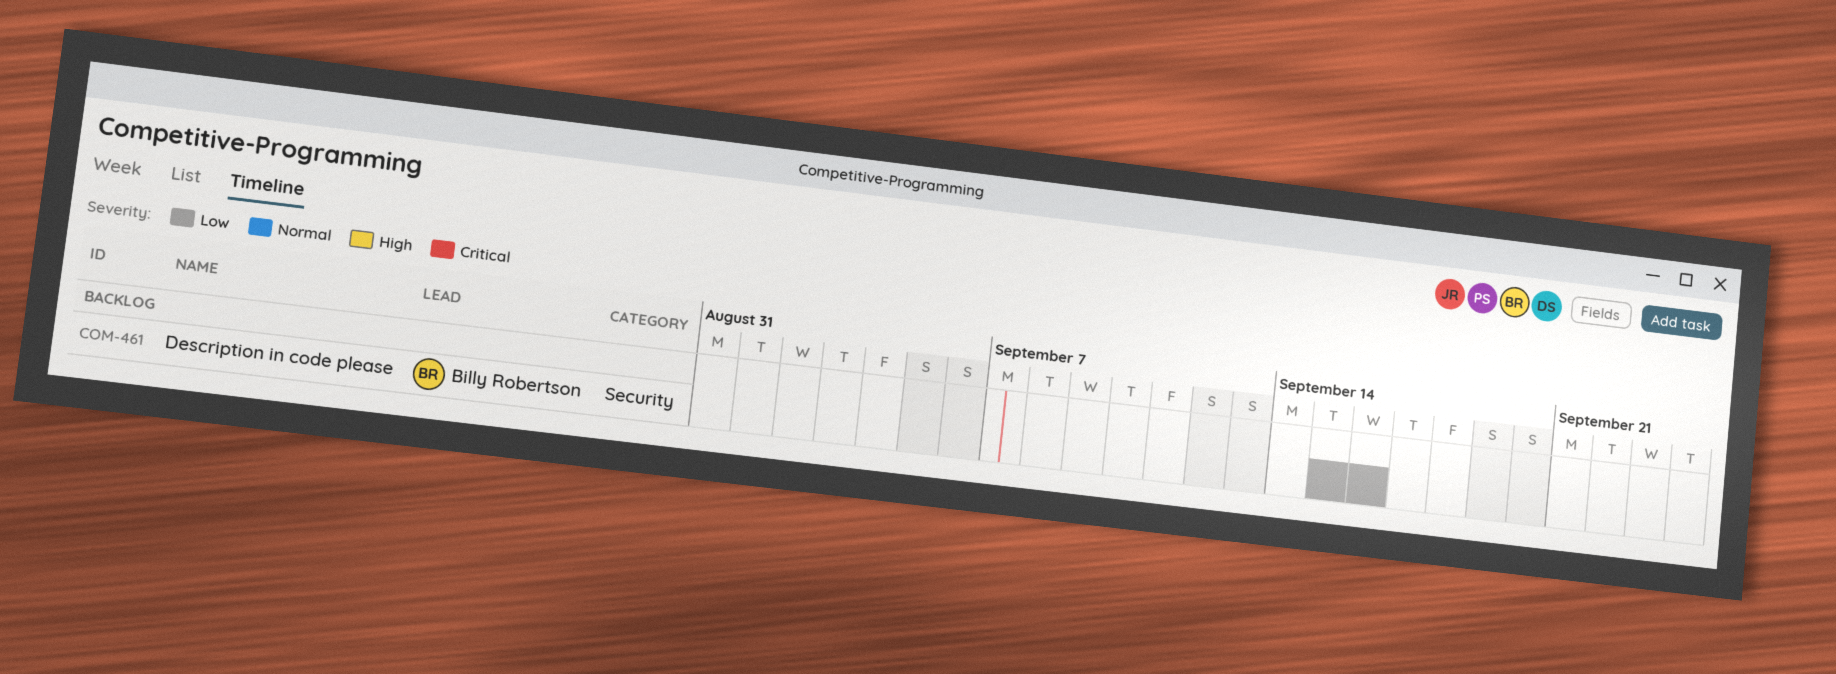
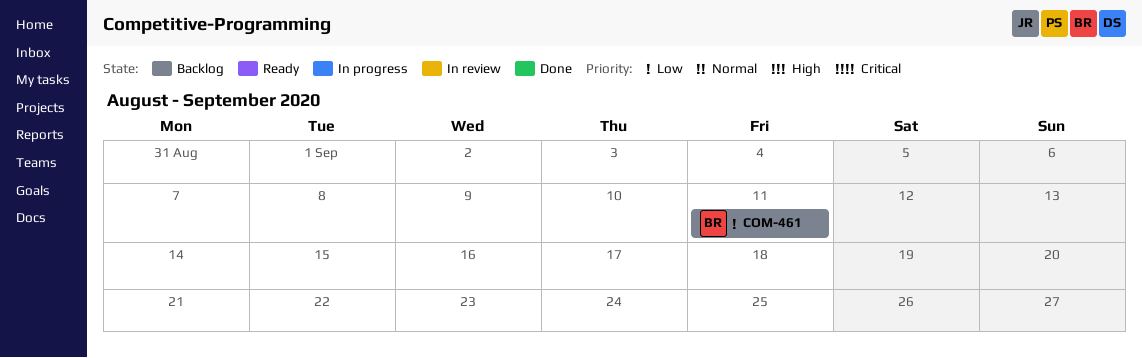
COM-461, start: Sep 15 -> Sep 11
COM-461, due: Sep 16 -> Sep 11

